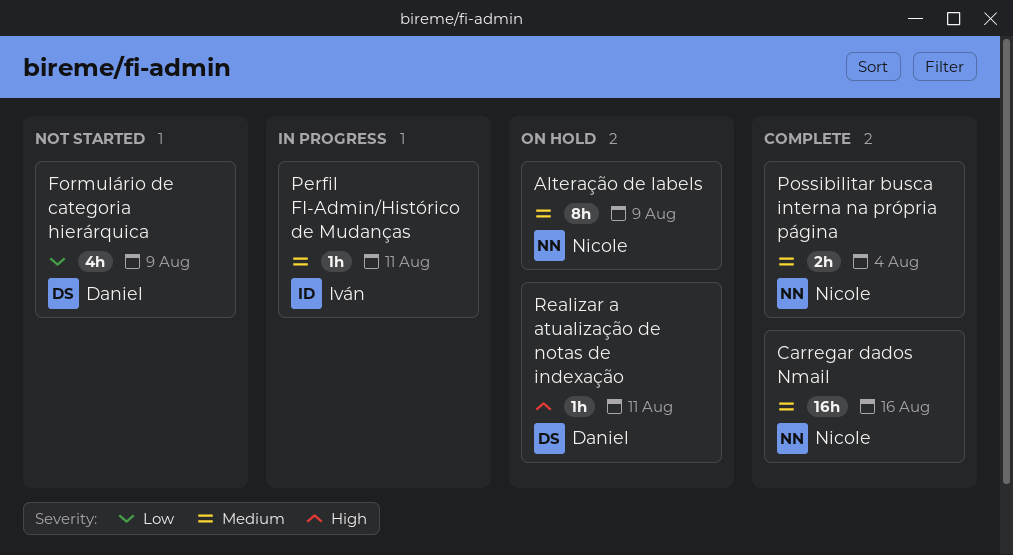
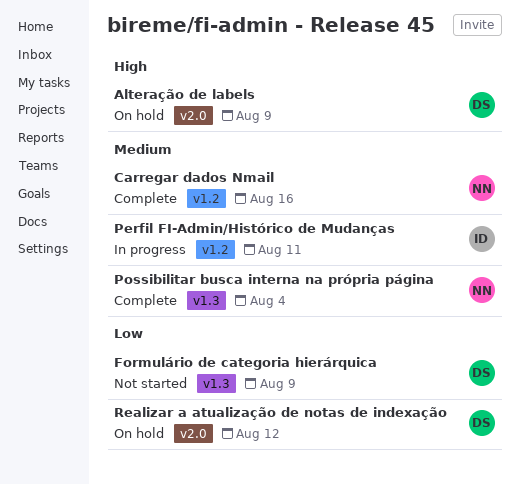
Alteração de labels, owner: Nicole -> Daniel
Alteração de labels, priority: Medium -> High
Realizar a atualização de notas de indexação, priority: High -> Low
Realizar a atualização de notas de indexação, due: Aug 11 -> Aug 12

